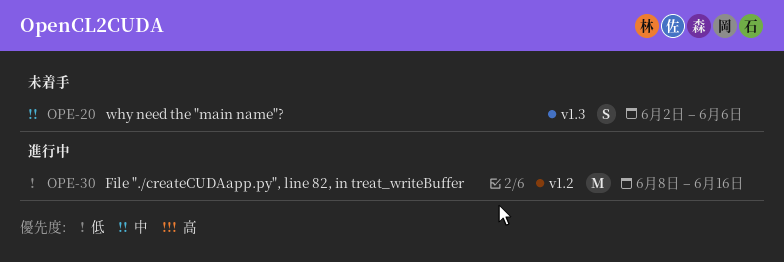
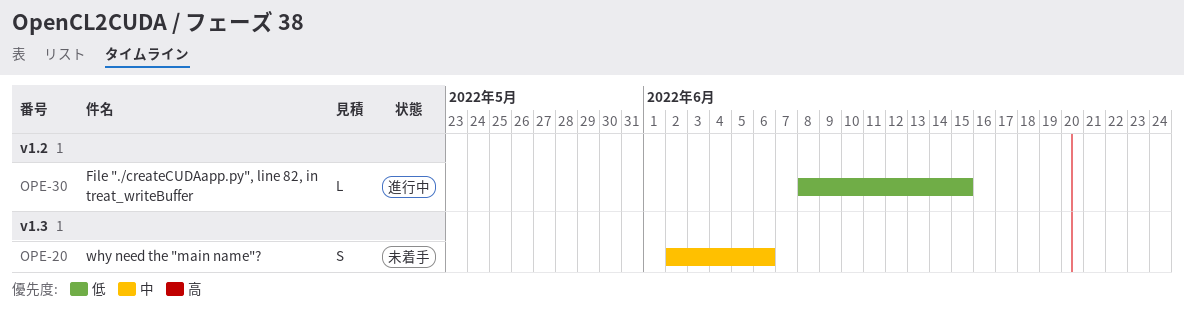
OPE-30, estimate: M -> L
OPE-30, due: Jun 16 -> Jun 15

